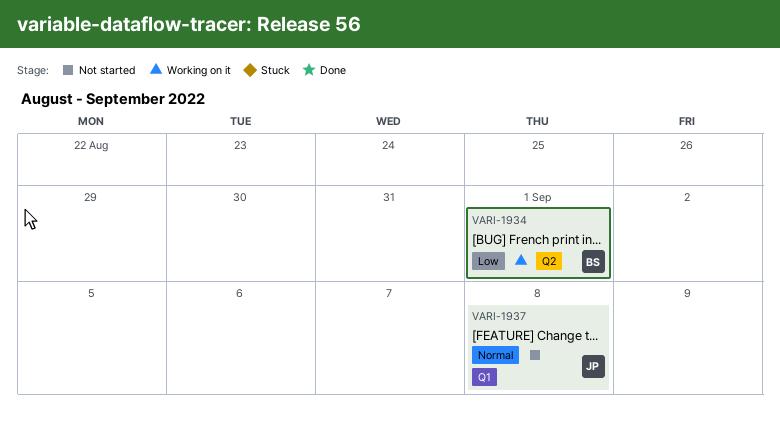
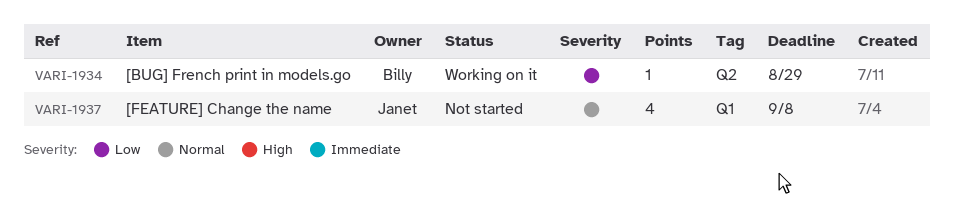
VARI-1934, due: Sep 1 -> Aug 29

